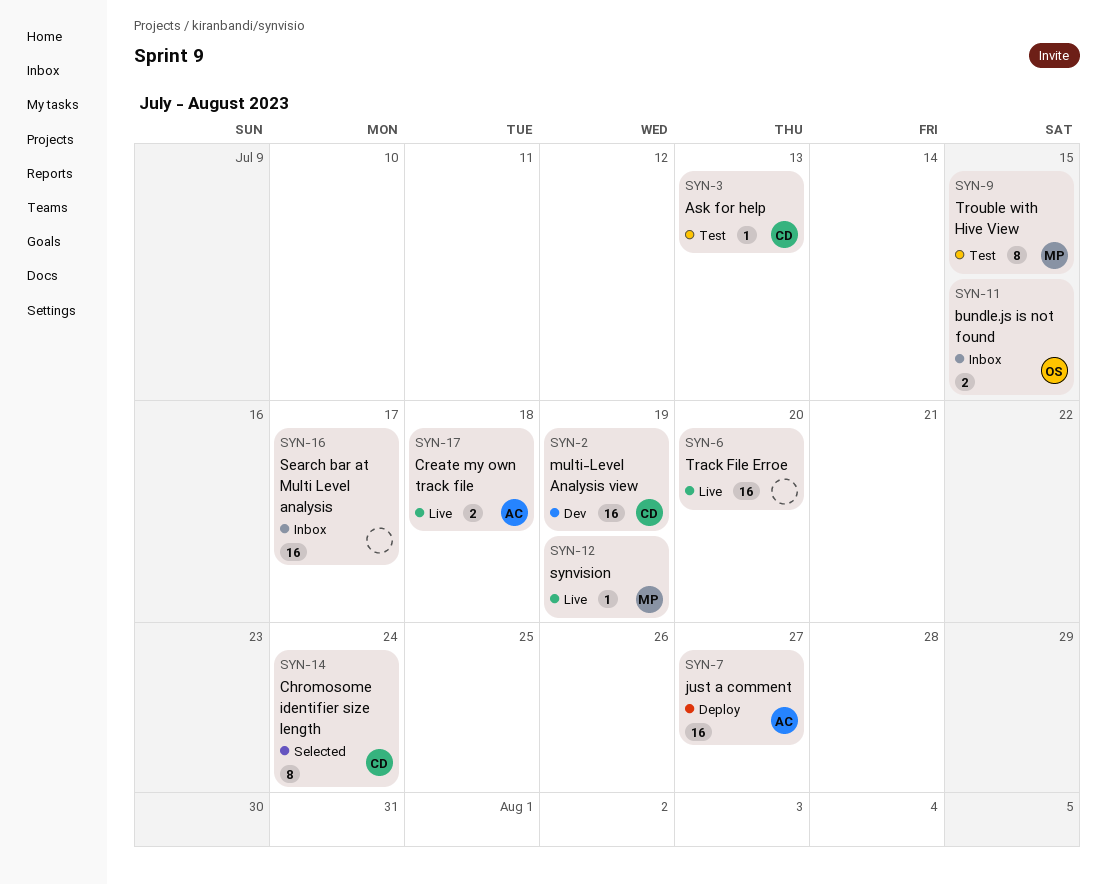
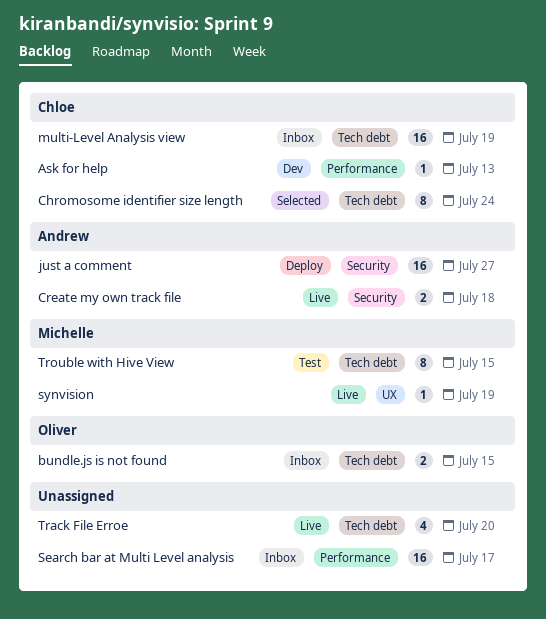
Ask for help, status: Test -> Dev
multi-Level Analysis view, status: Dev -> Inbox
Track File Erroe, estimate: 16 -> 4

